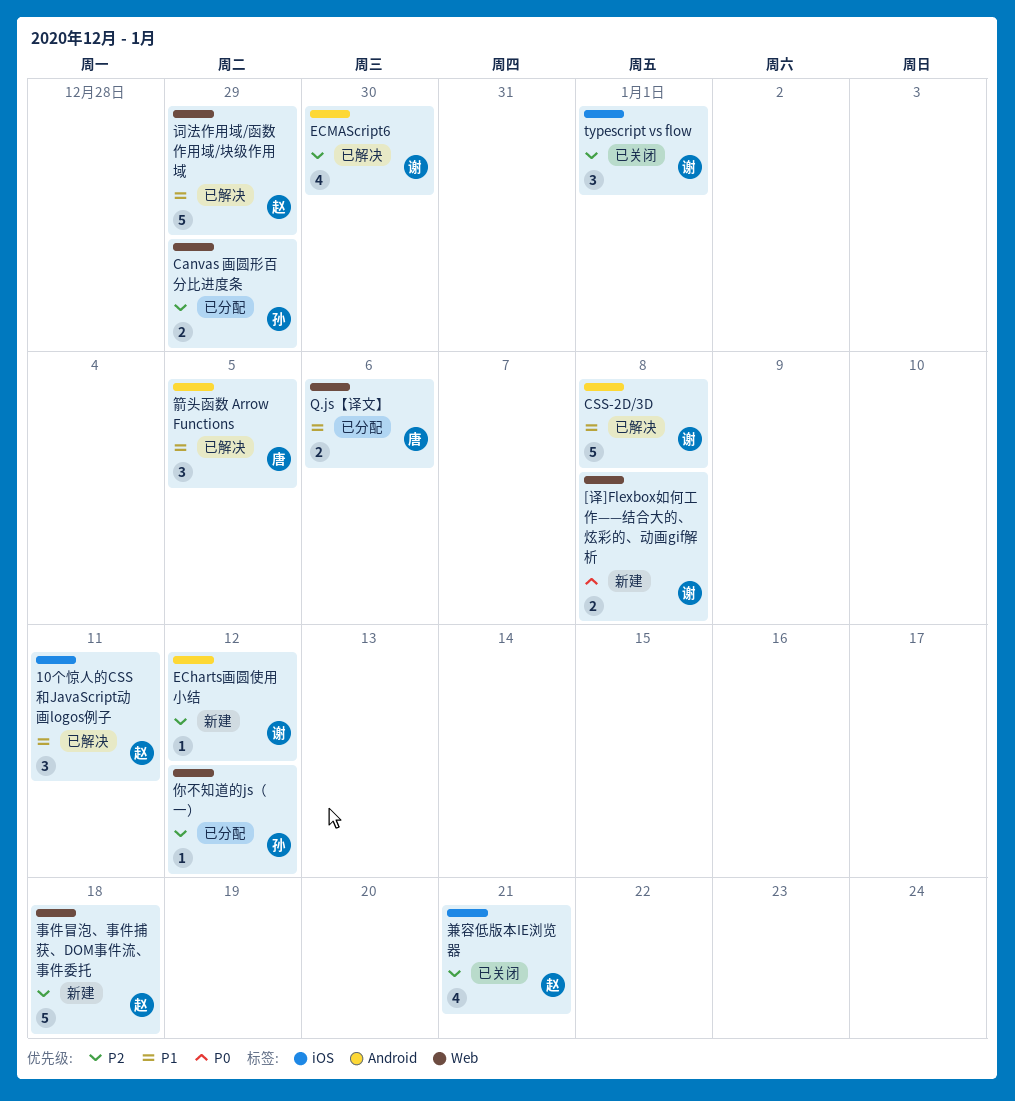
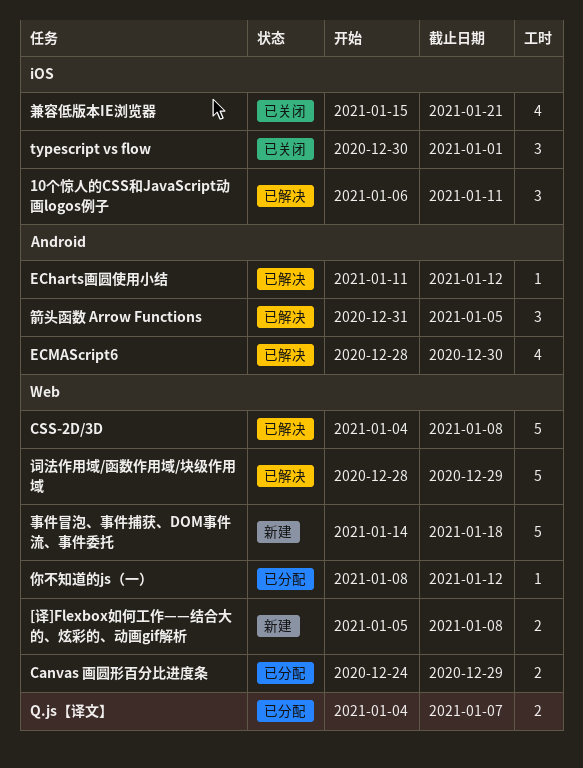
CSS-2D/3D, label: Android -> Web
ECharts画圆使用小结, status: 新建 -> 已解决
Q.js【译文】, due: Jan 6 -> Jan 7

